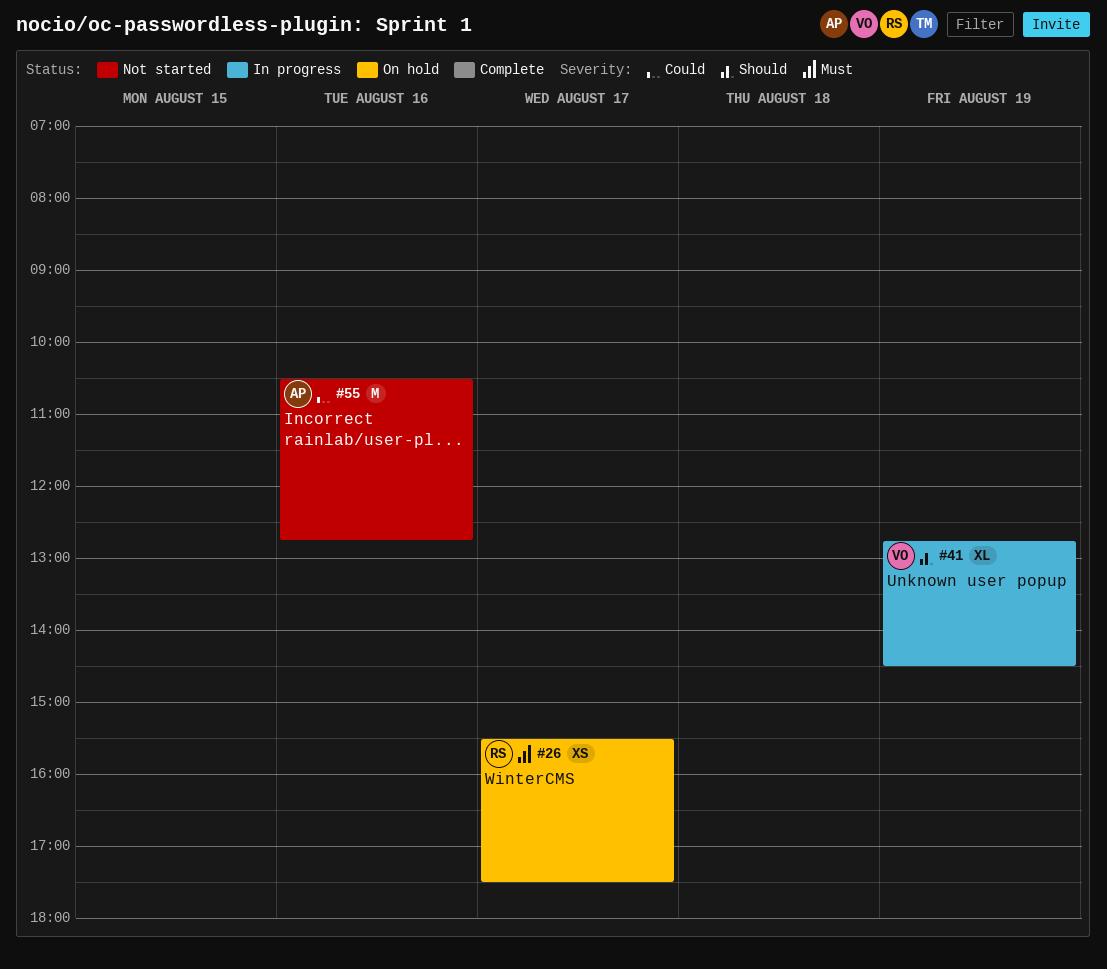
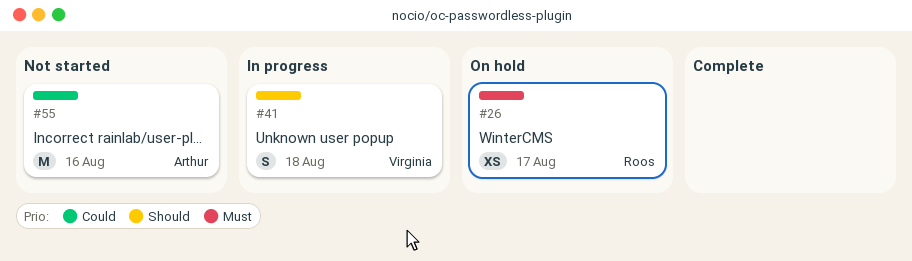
#41, estimate: XL -> S
#41, day: Aug 19 -> Aug 18

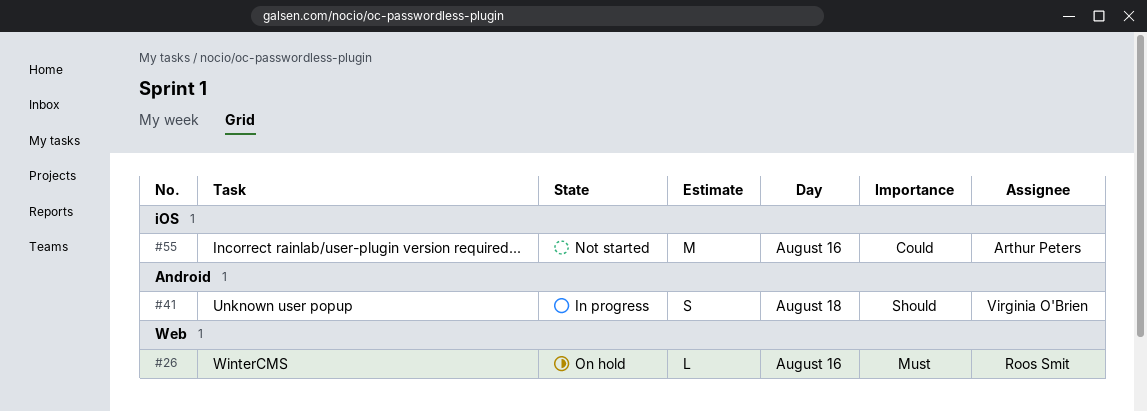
#26, estimate: XS -> L
#26, day: Aug 17 -> Aug 16

